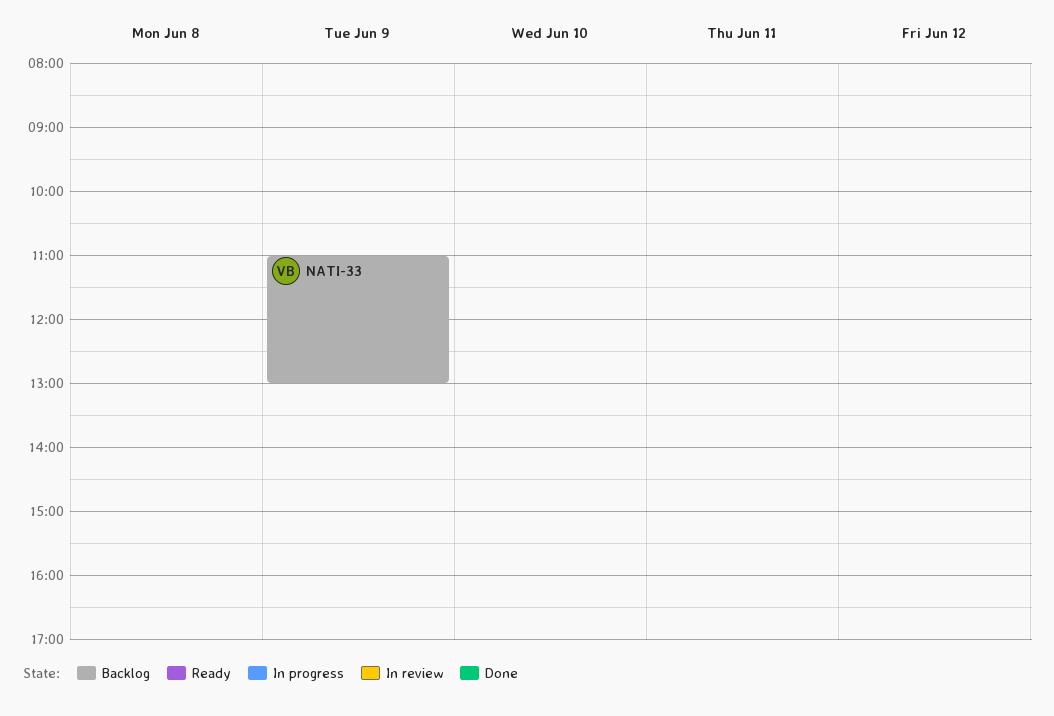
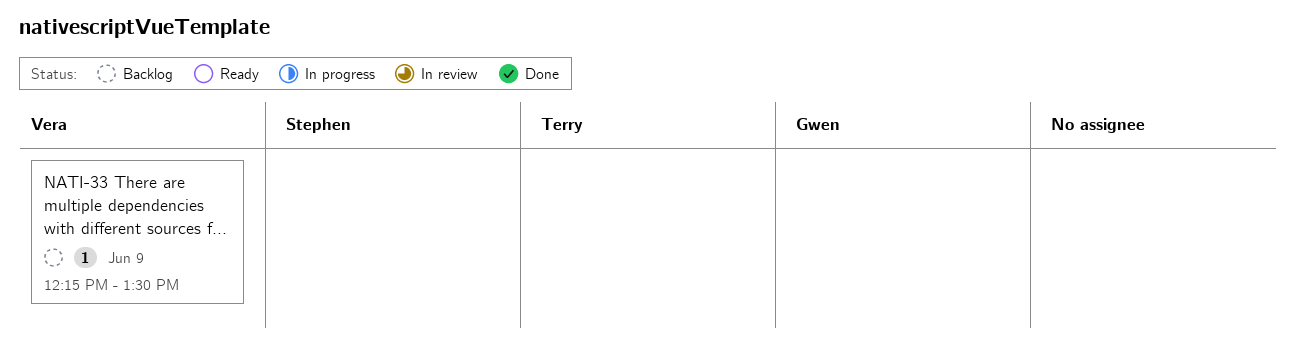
NATI-33, begins: 11:00 -> 12:15
NATI-33, ends: 13:00 -> 13:30

